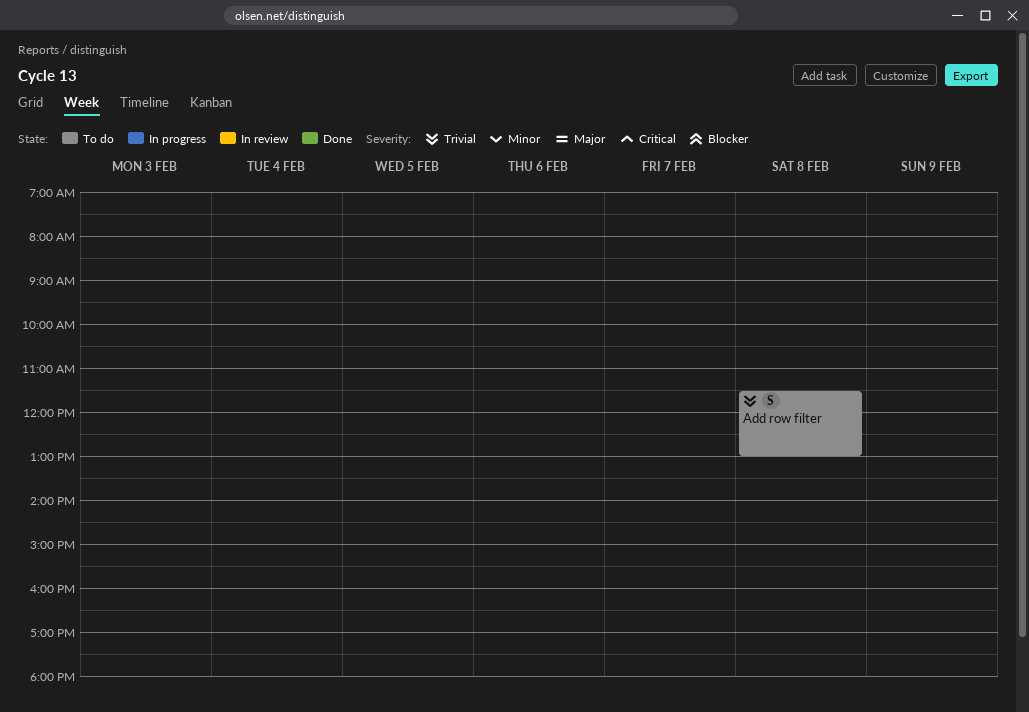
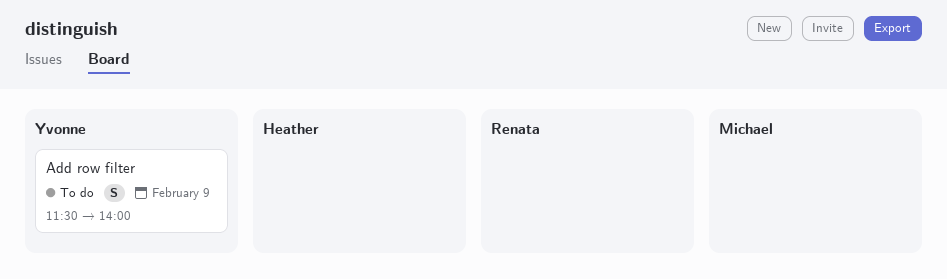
Add row filter, day: Feb 8 -> Feb 9
Add row filter, ends: 13:00 -> 14:00

